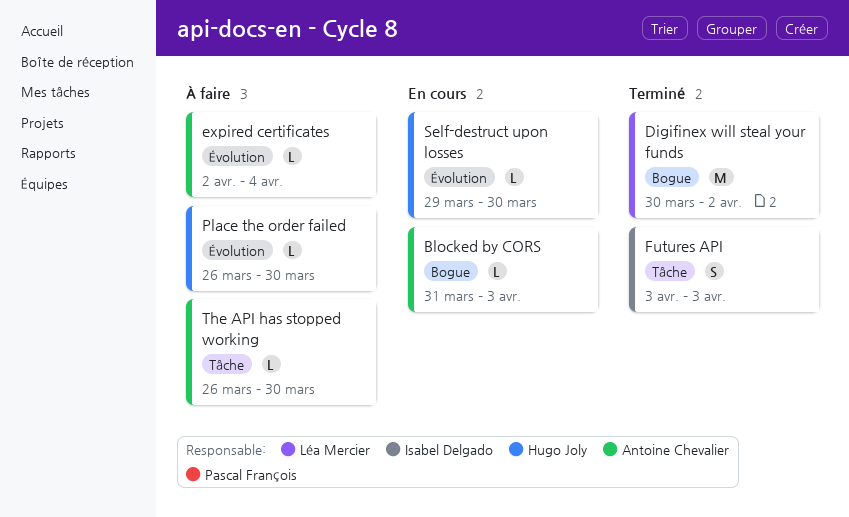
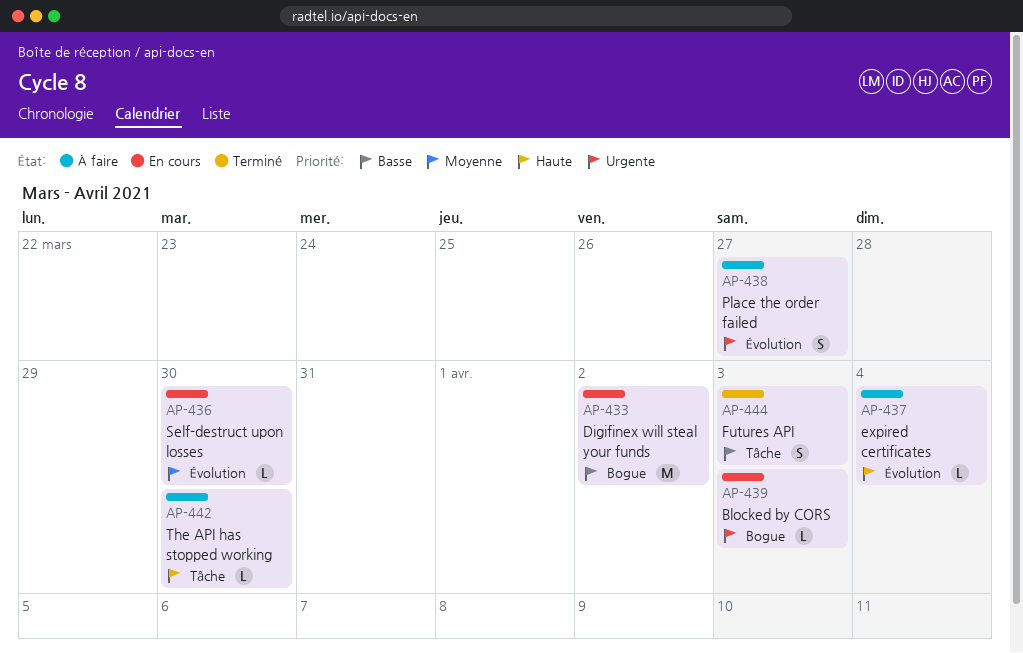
Digifinex will steal your funds, status: Terminé -> En cours
Place the order failed, estimate: L -> S
Place the order failed, due: Mar 30 -> Mar 27

